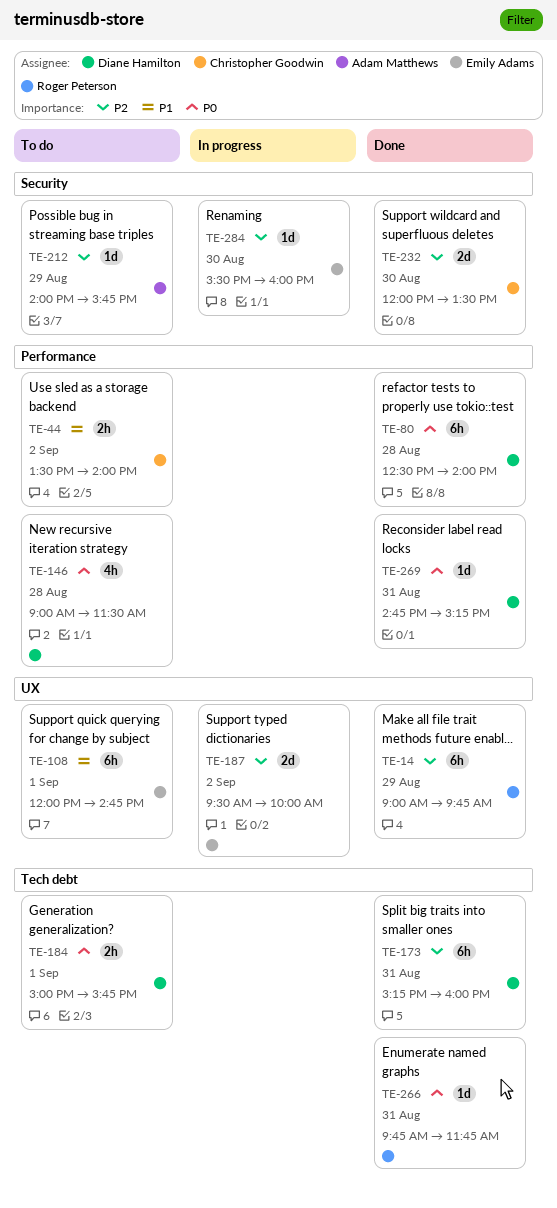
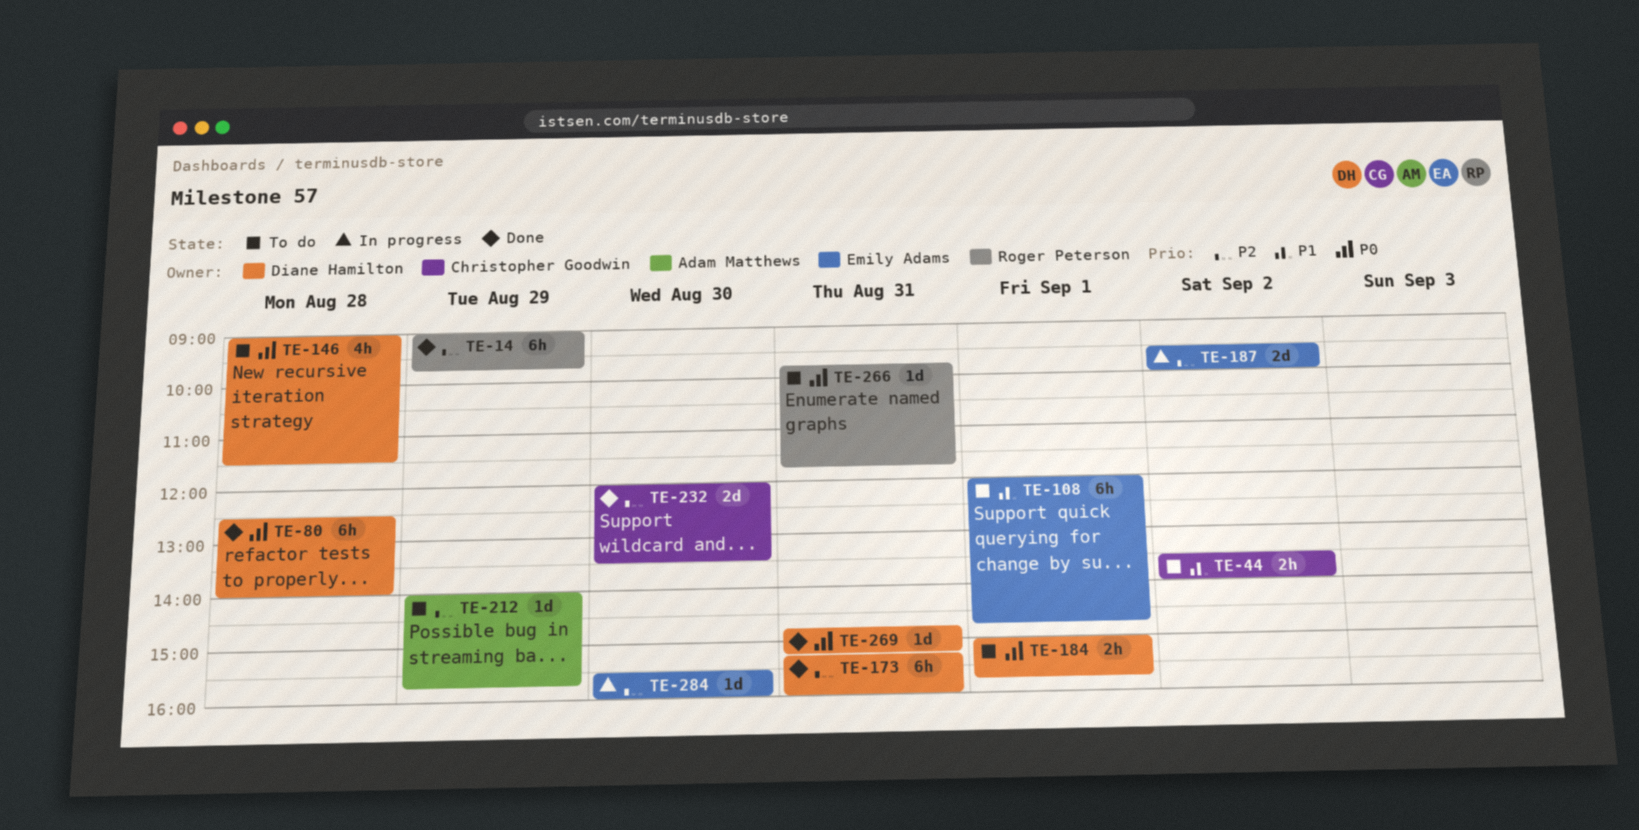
TE-266, status: Done -> To do

